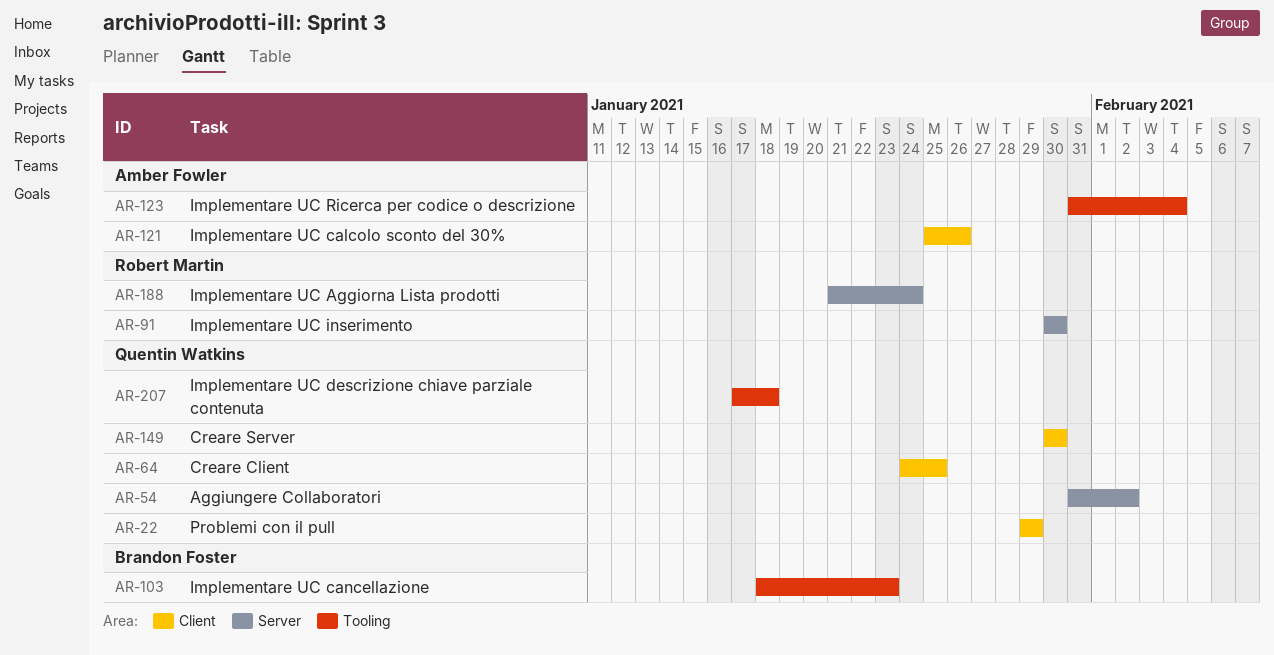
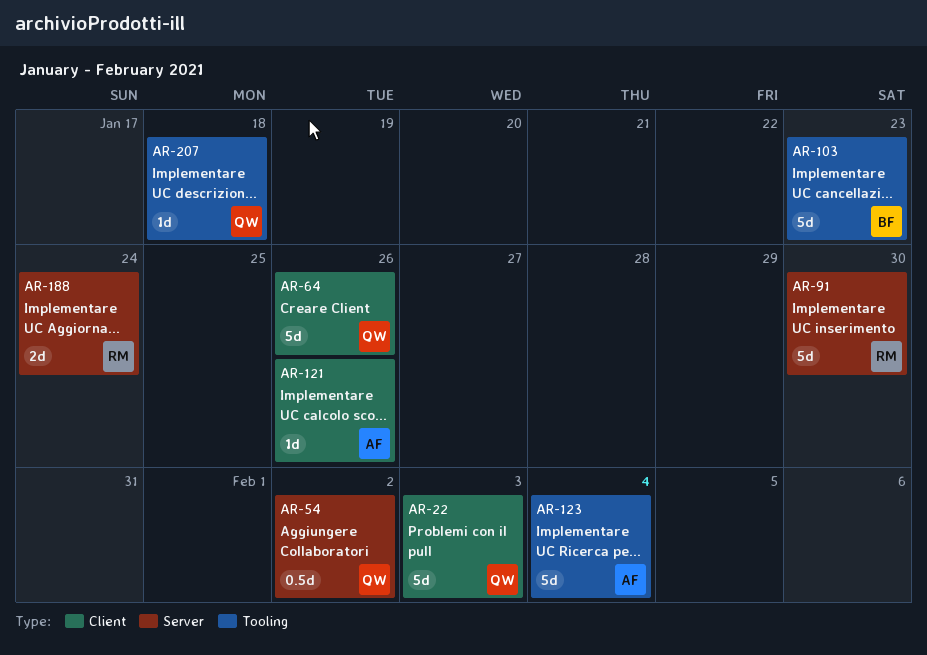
AR-22, due: Jan 29 -> Feb 3
AR-64, due: Jan 25 -> Jan 26
AR-149: present -> none

